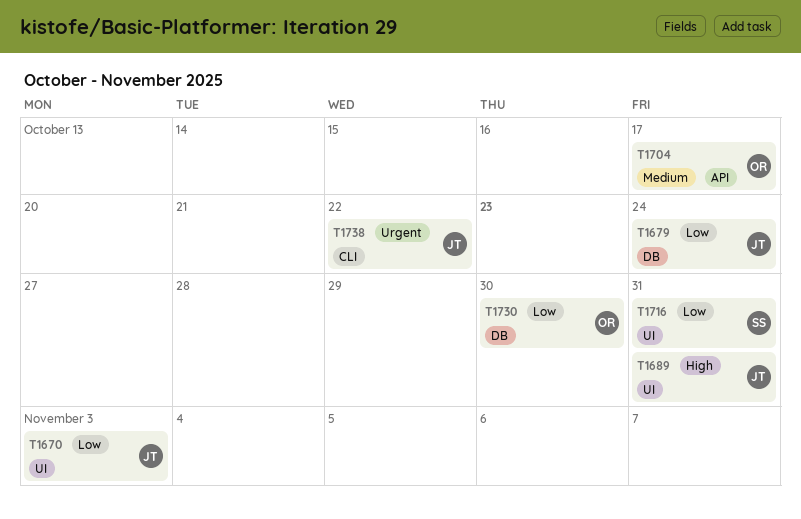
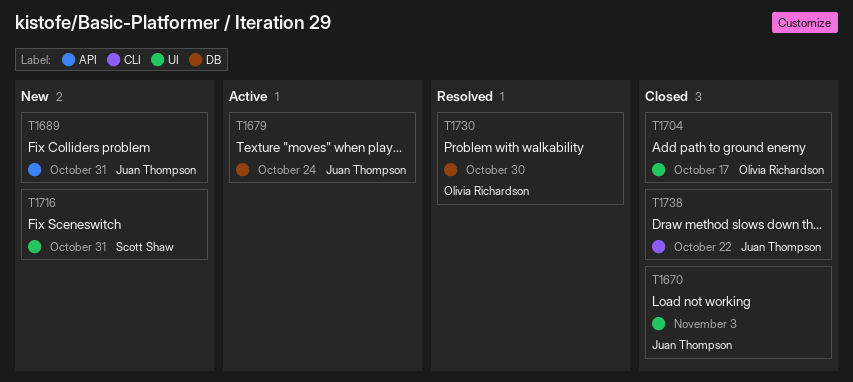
T1689, label: UI -> API
T1704, label: API -> UI

